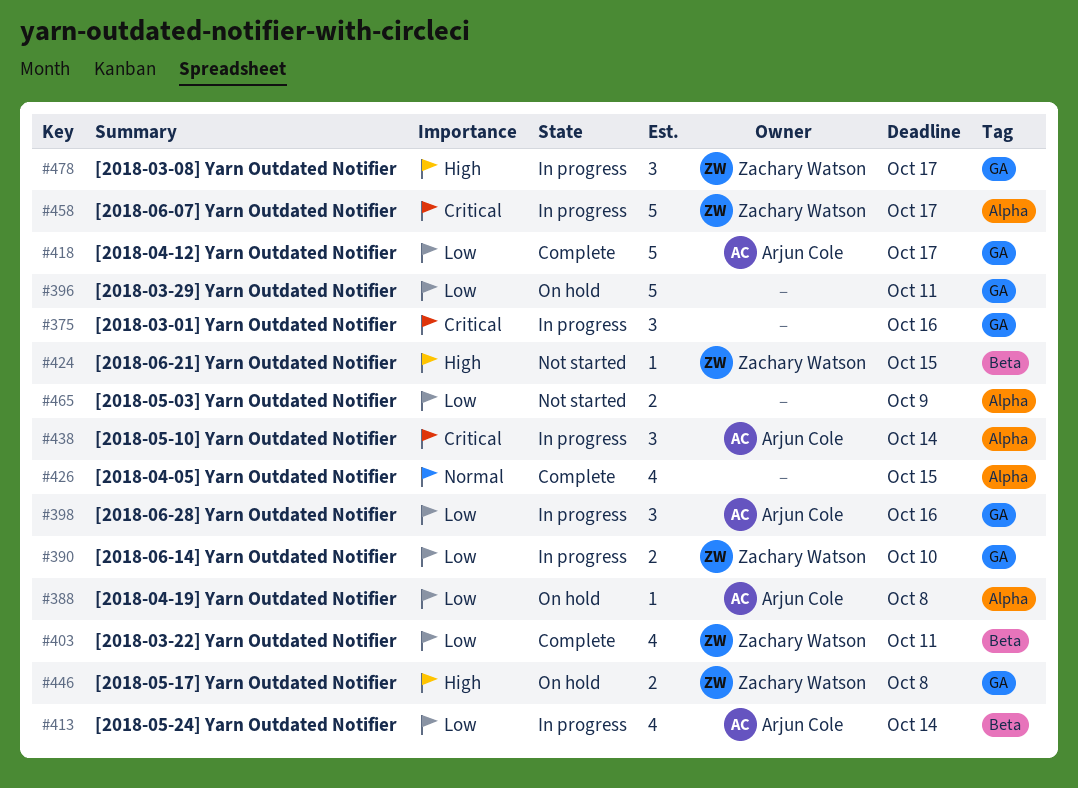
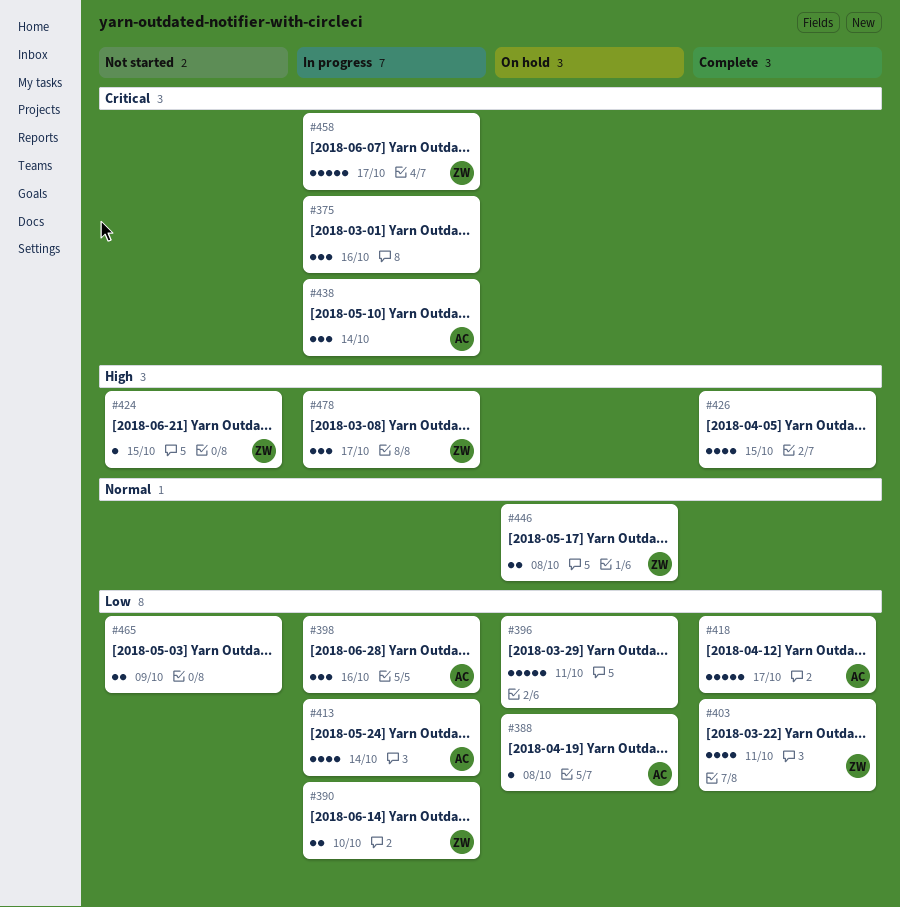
#426, priority: Normal -> High
#446, priority: High -> Normal

